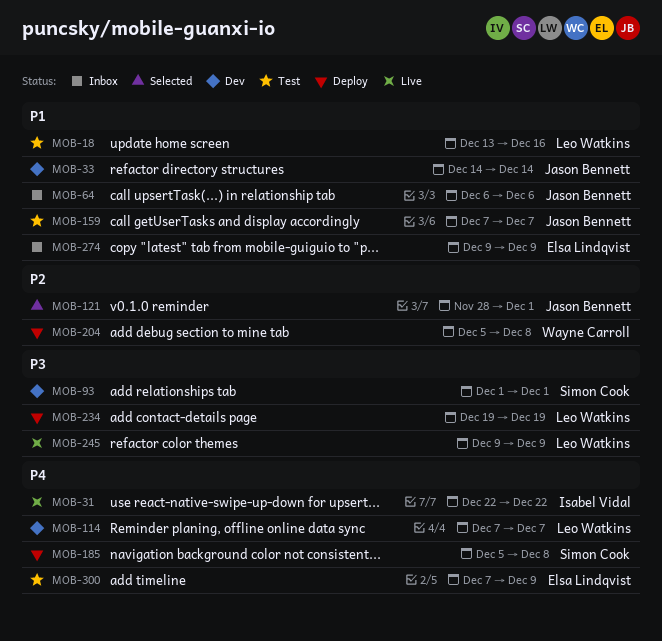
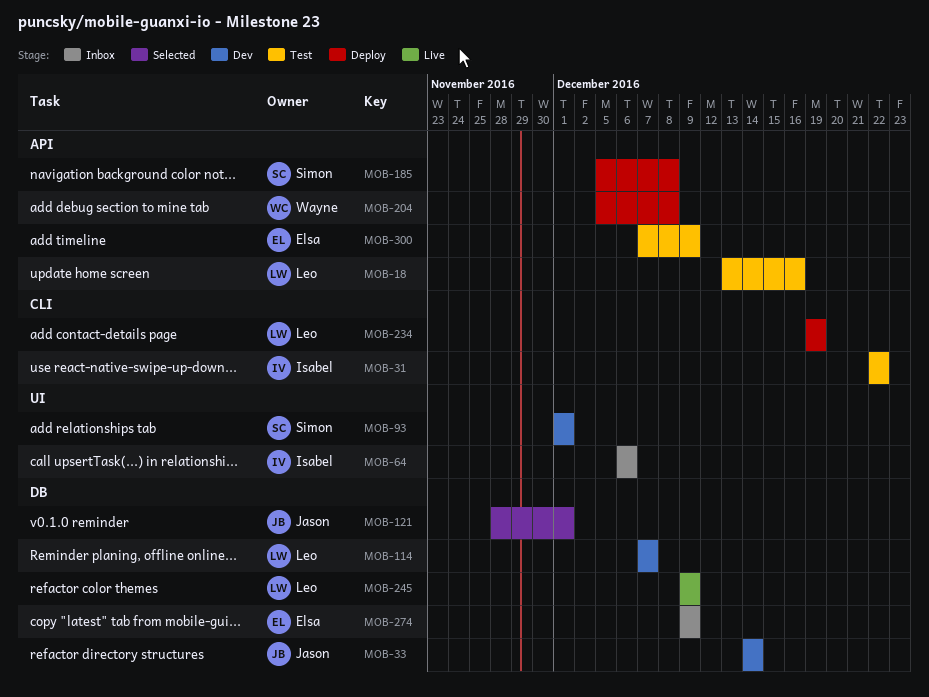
MOB-31, status: Live -> Test
MOB-64, owner: Jason Bennett -> Isabel Vidal
MOB-159: present -> none

